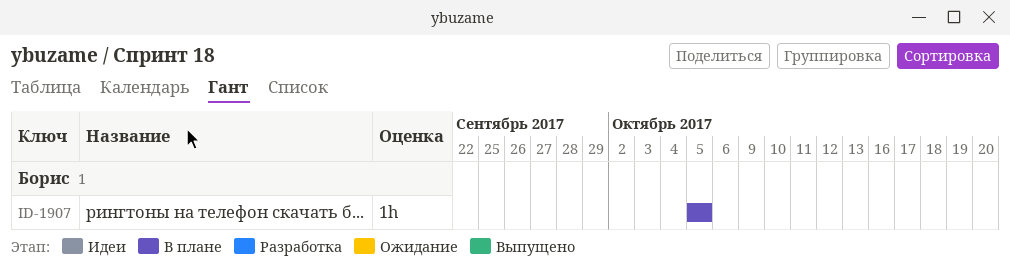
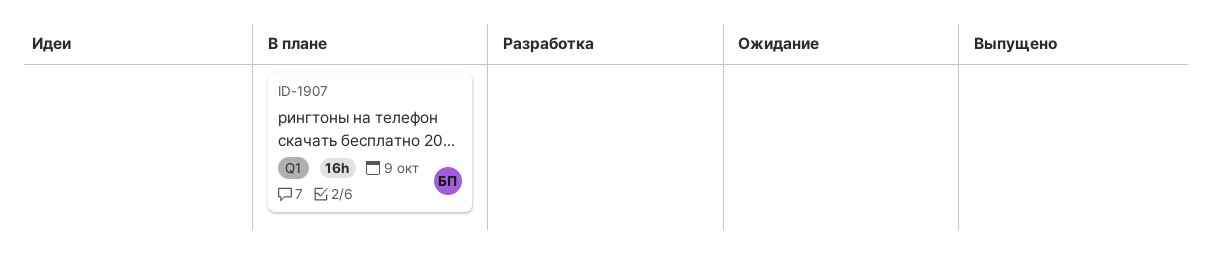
ID-1907, estimate: 1h -> 16h
ID-1907, due: Oct 5 -> Oct 9

